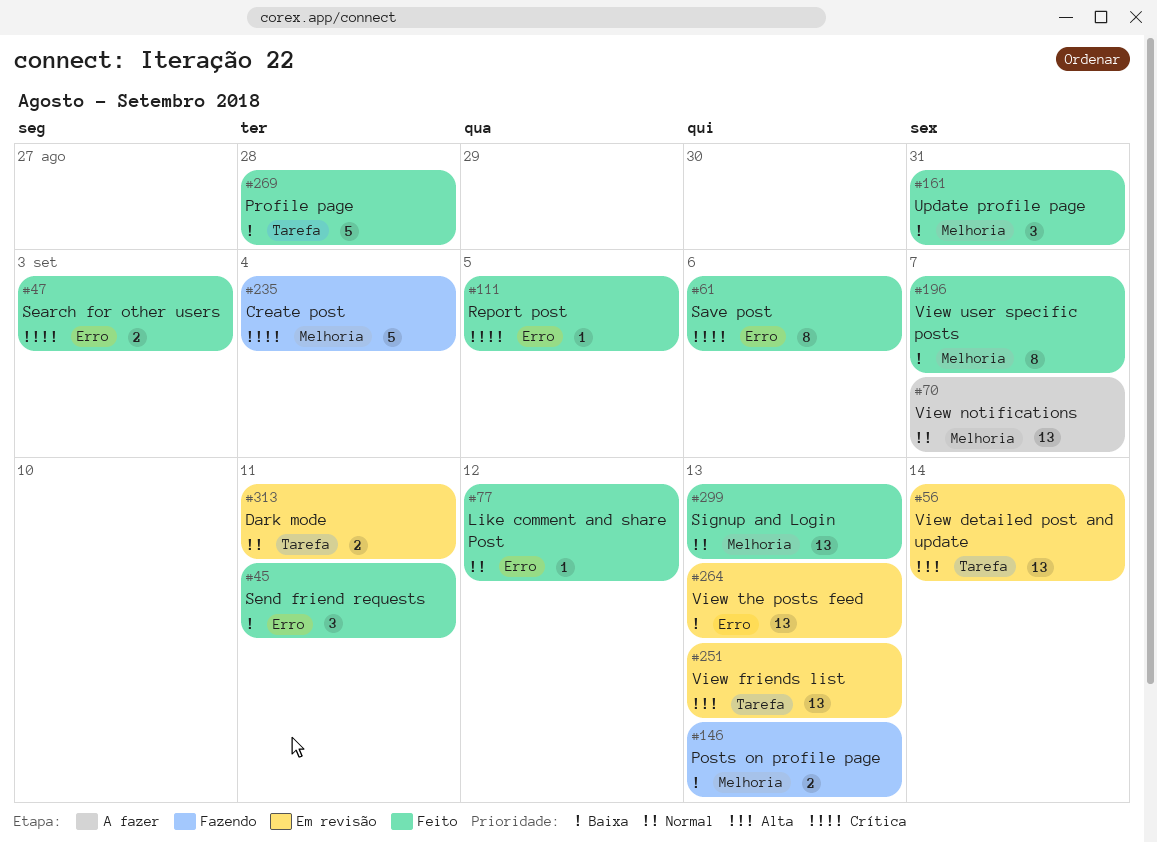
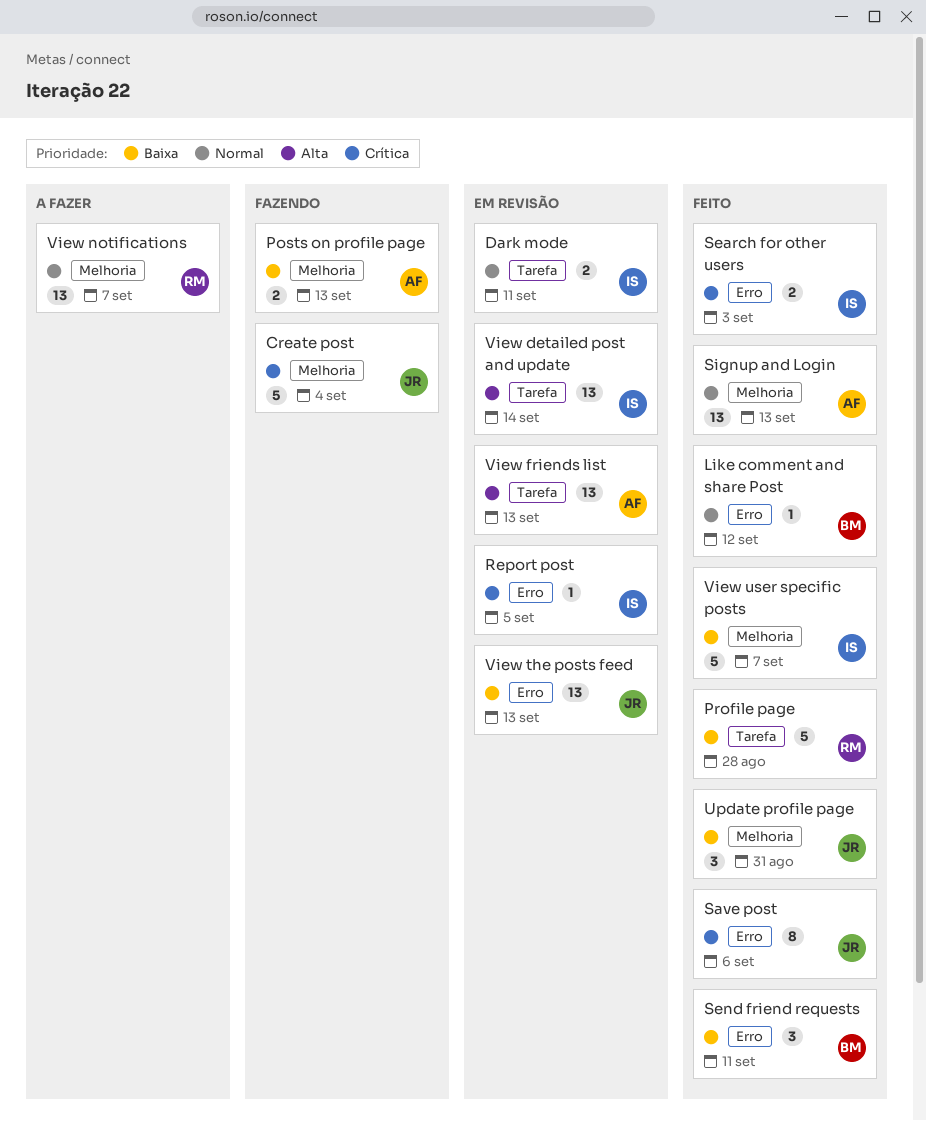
Report post, status: Feito -> Em revisão
View user specific posts, estimate: 8 -> 5

